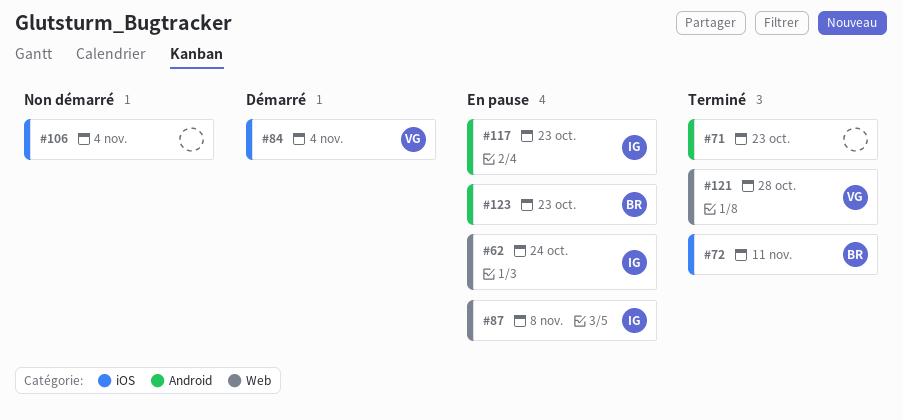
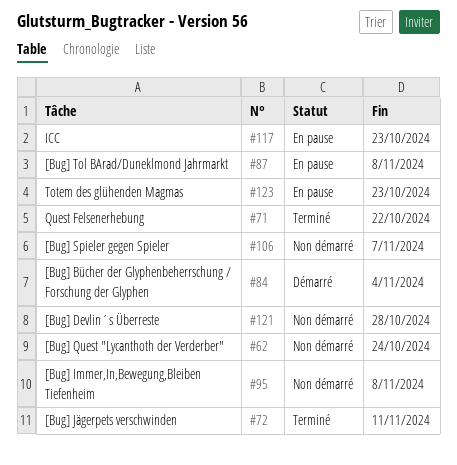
#62, status: En pause -> Non démarré
#71, due: Oct 23 -> Oct 22
#95: none -> present
#106, due: Nov 4 -> Nov 7
#121, status: Terminé -> Non démarré

